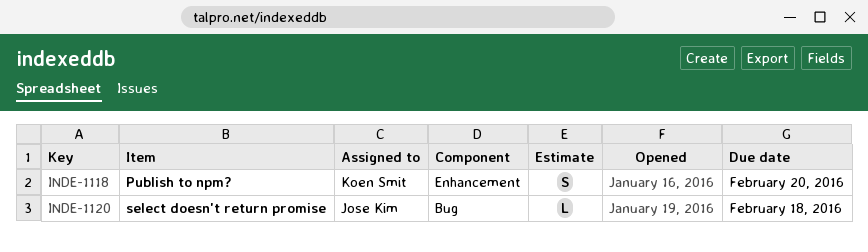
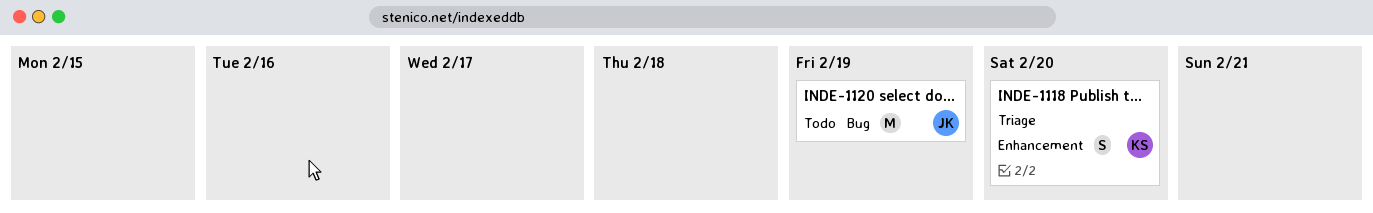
INDE-1120, estimate: L -> M
INDE-1120, due: Feb 18 -> Feb 19

